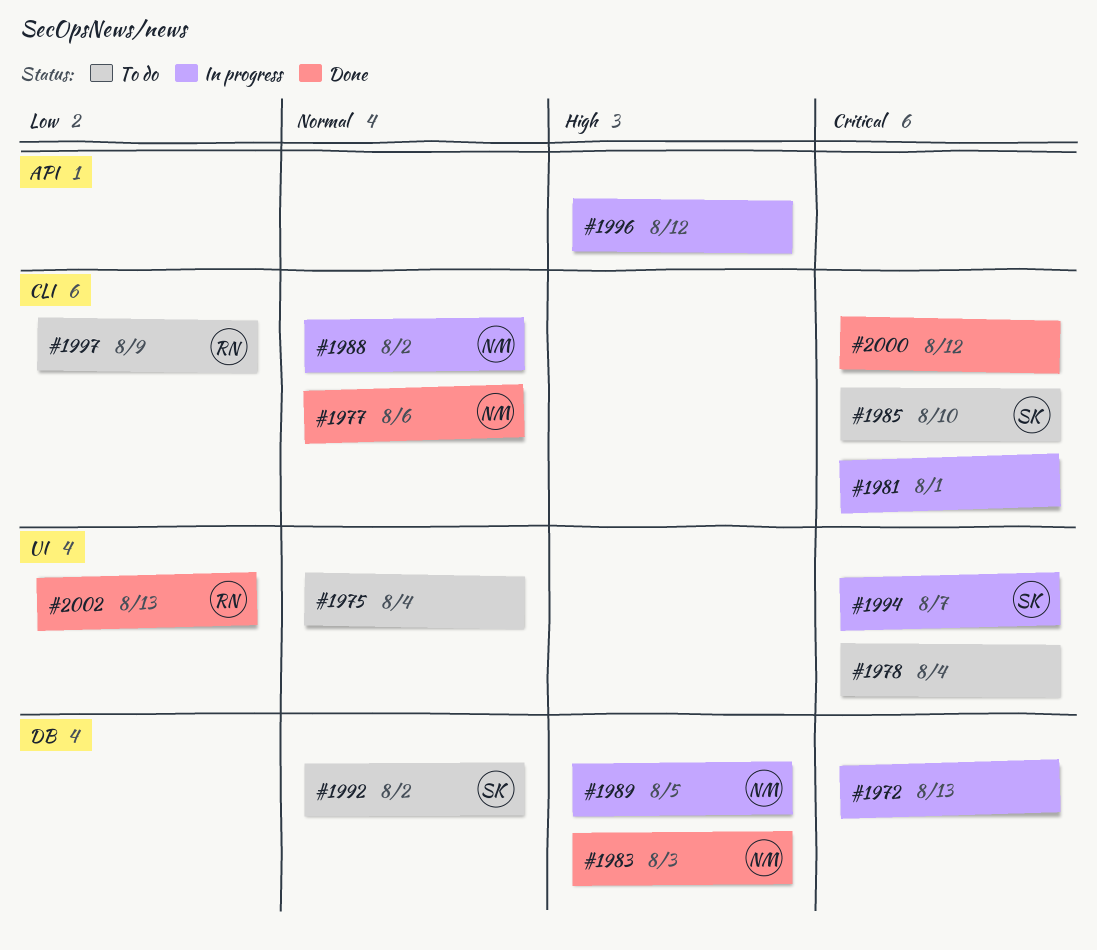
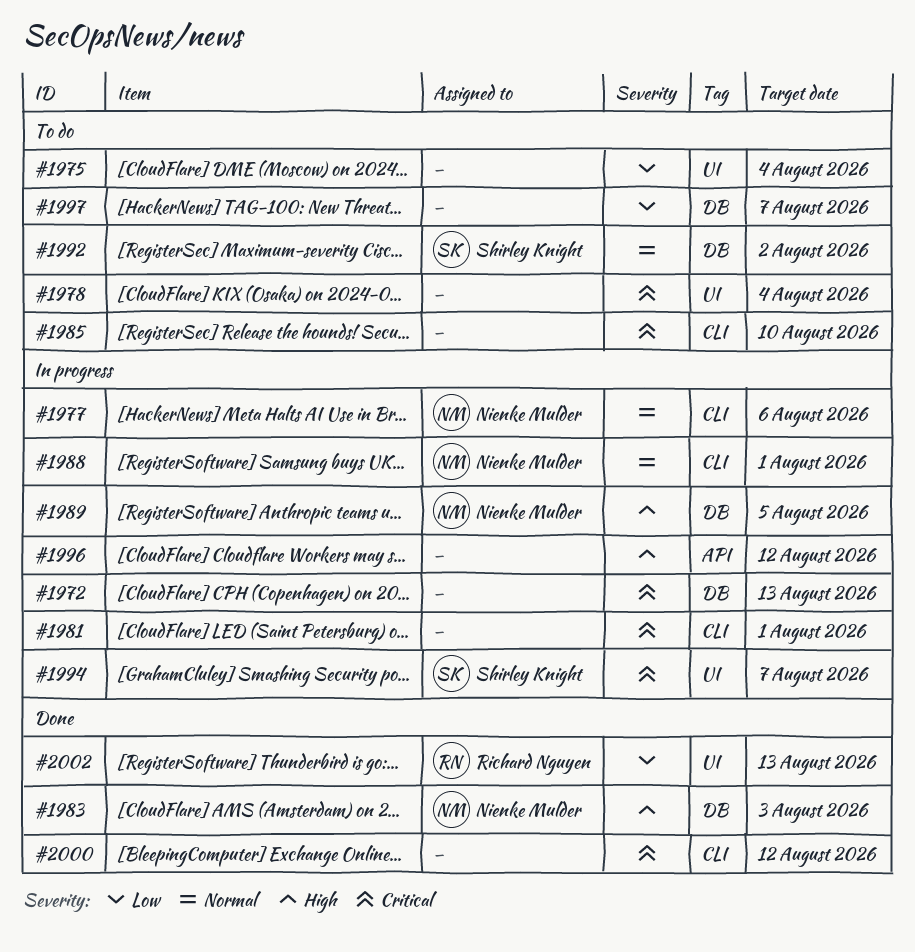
#1975, priority: Normal -> Low
#1977, status: Done -> In progress
#1985, owner: Shirley Knight -> none
#1988, due: Aug 2 -> Aug 1
#1997, owner: Richard Nguyen -> none
#1997, label: CLI -> DB
#1997, due: Aug 9 -> Aug 7

